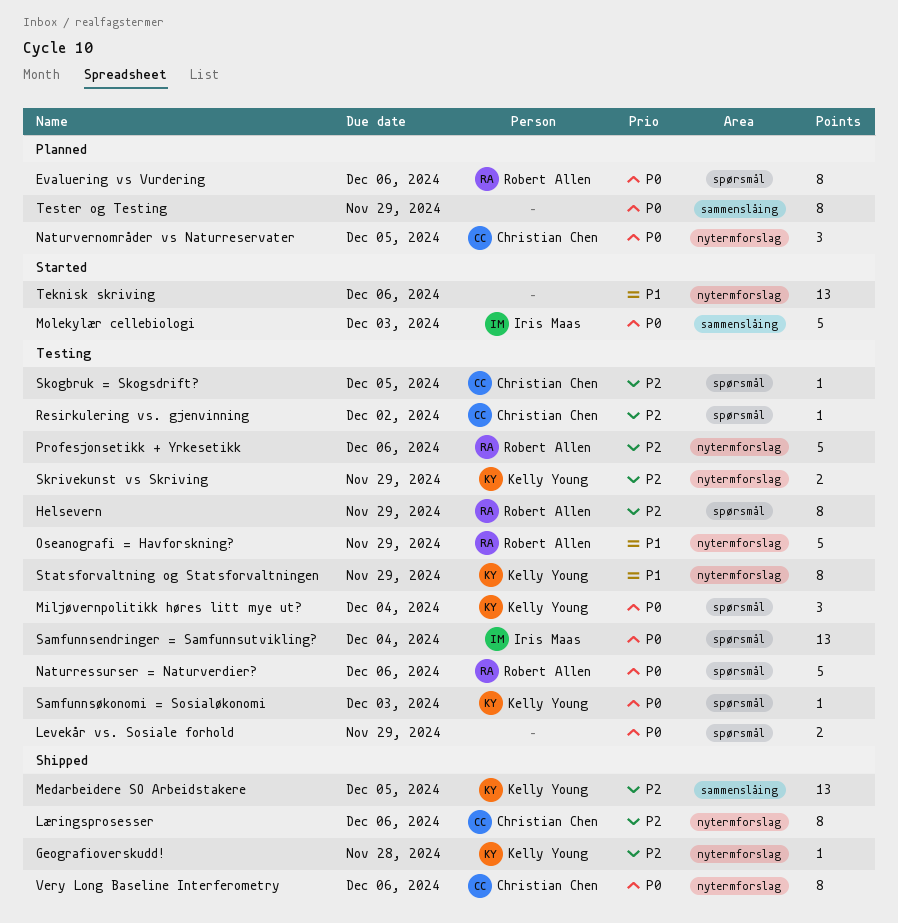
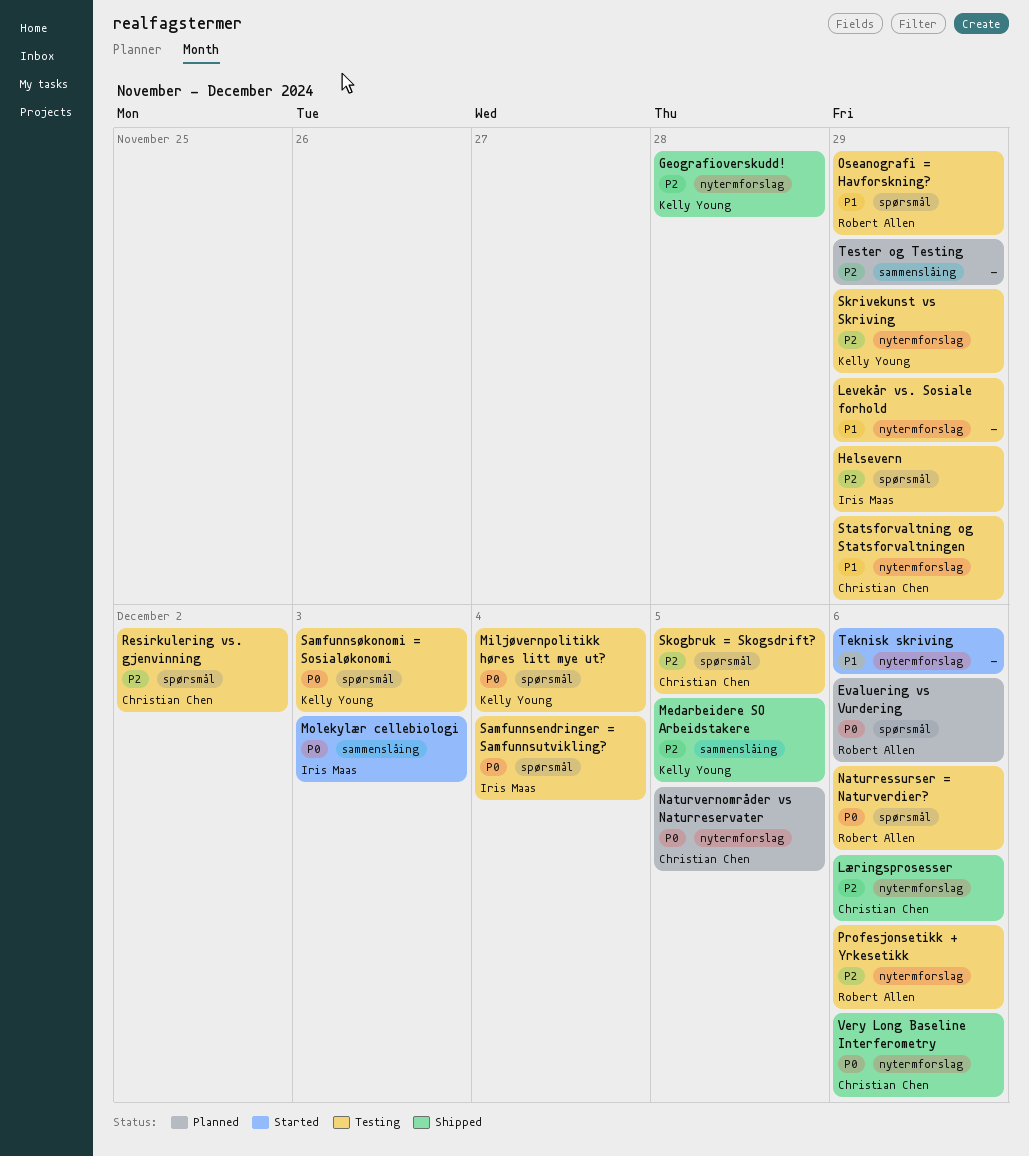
Helsevern, owner: Robert Allen -> Iris Maas
Levekår vs. Sosiale forhold, priority: P0 -> P1
Levekår vs. Sosiale forhold, label: spørsmål -> nytermforslag
Oseanografi = Havforskning?, label: nytermforslag -> spørsmål
Statsforvaltning og Statsforvaltningen, owner: Kelly Young -> Christian Chen
Tester og Testing, priority: P0 -> P2

